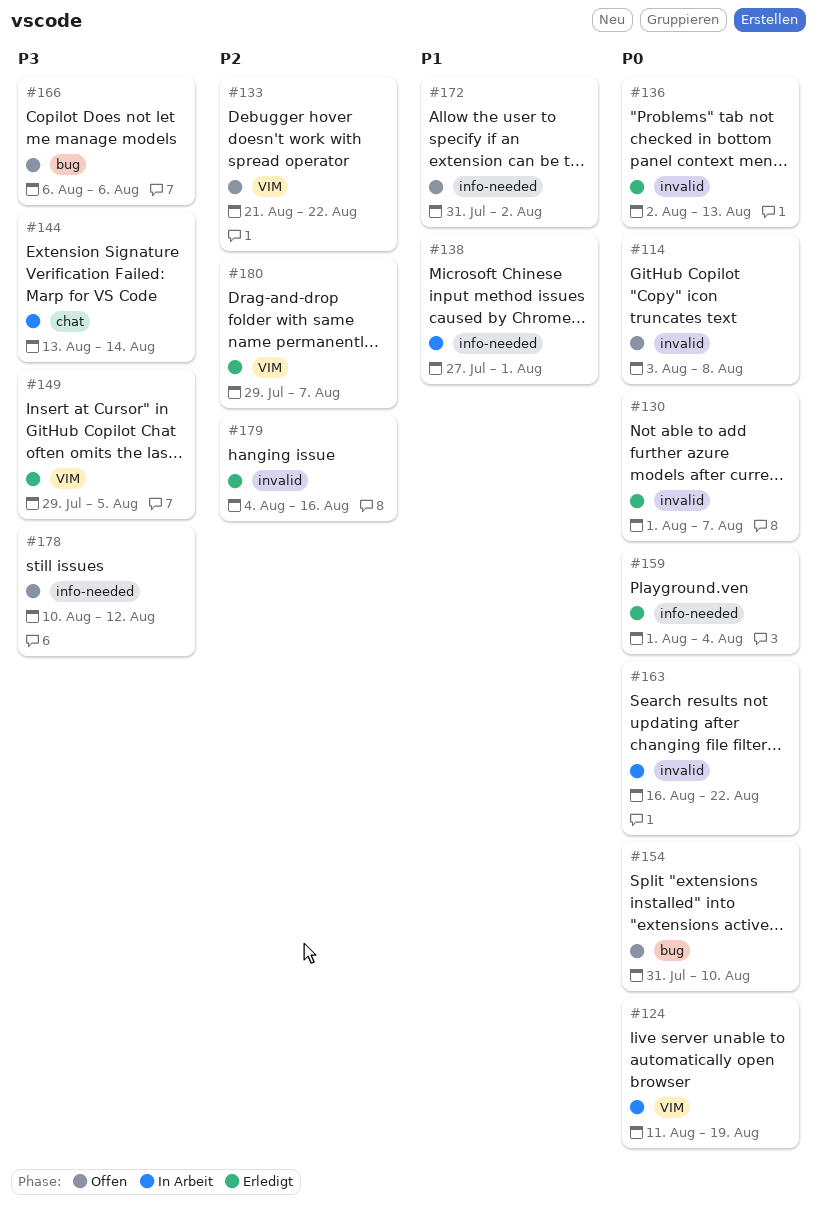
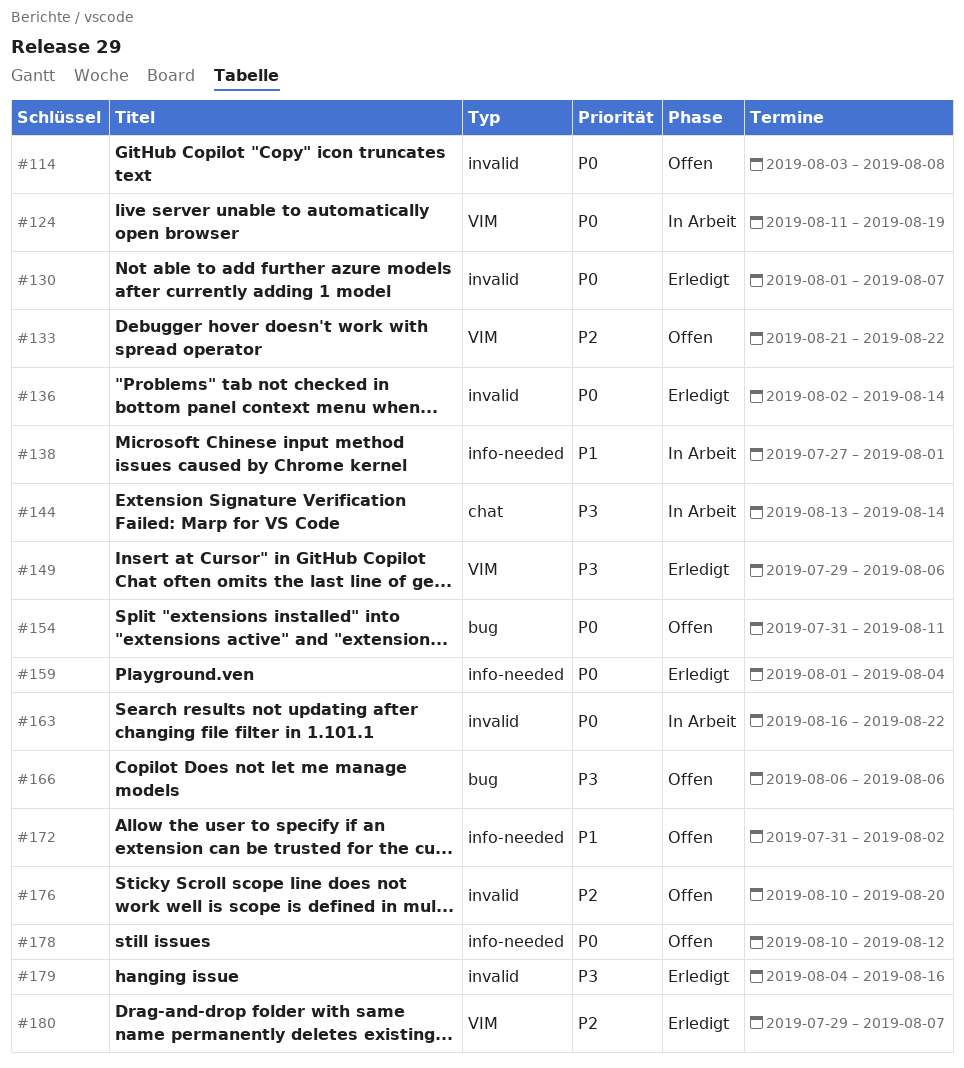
#136, due: Aug 13 -> Aug 14
#149, due: Aug 5 -> Aug 6
#154, due: Aug 10 -> Aug 11
#176: none -> present
#178, priority: P3 -> P0
#179, priority: P2 -> P3

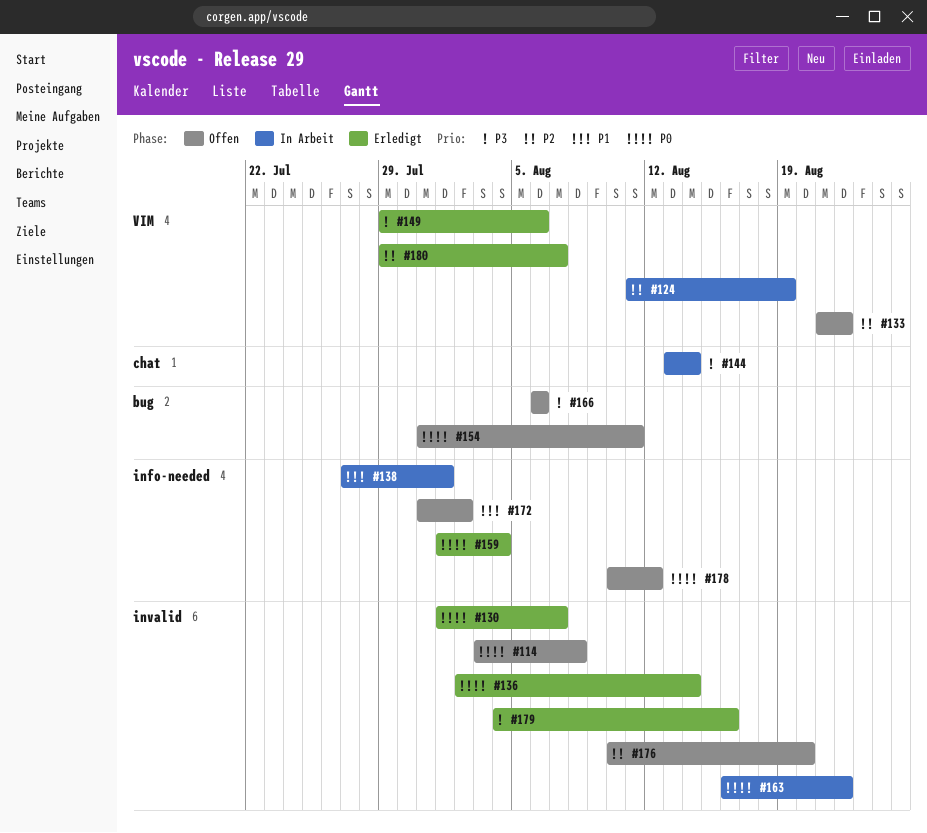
#124, priority: P0 -> P2

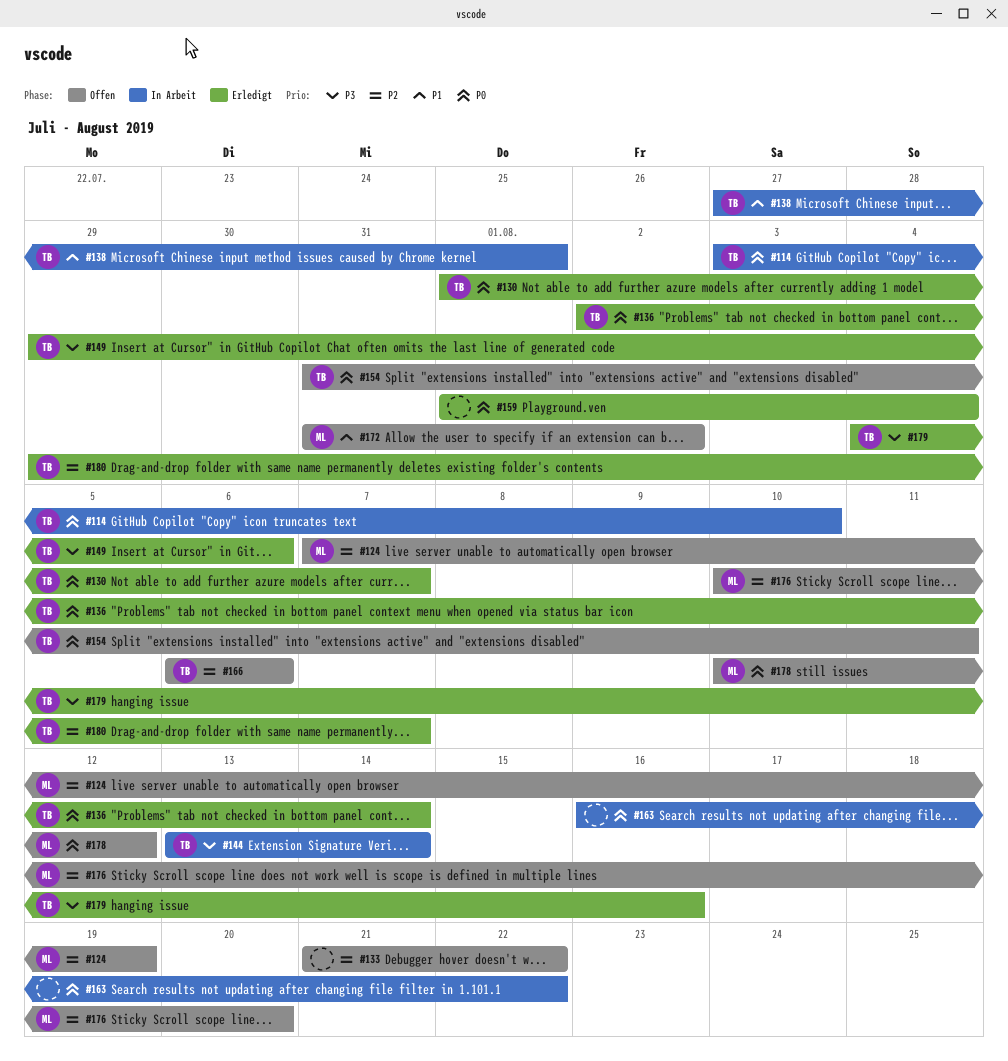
#114, status: Offen -> In Arbeit
#114, due: Aug 8 -> Aug 10
#124, status: In Arbeit -> Offen
#124, start: Aug 11 -> Aug 7
#166, priority: P3 -> P2

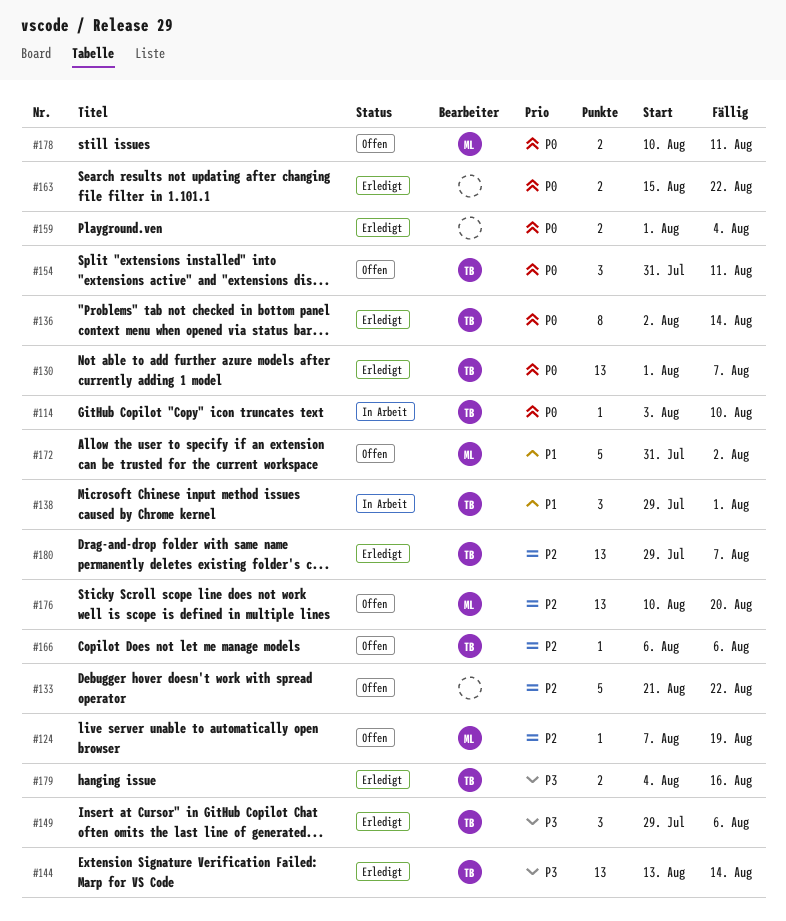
#138, start: Jul 27 -> Jul 29
#144, status: In Arbeit -> Erledigt
#163, status: In Arbeit -> Erledigt
#163, start: Aug 16 -> Aug 15
#178, due: Aug 12 -> Aug 11

